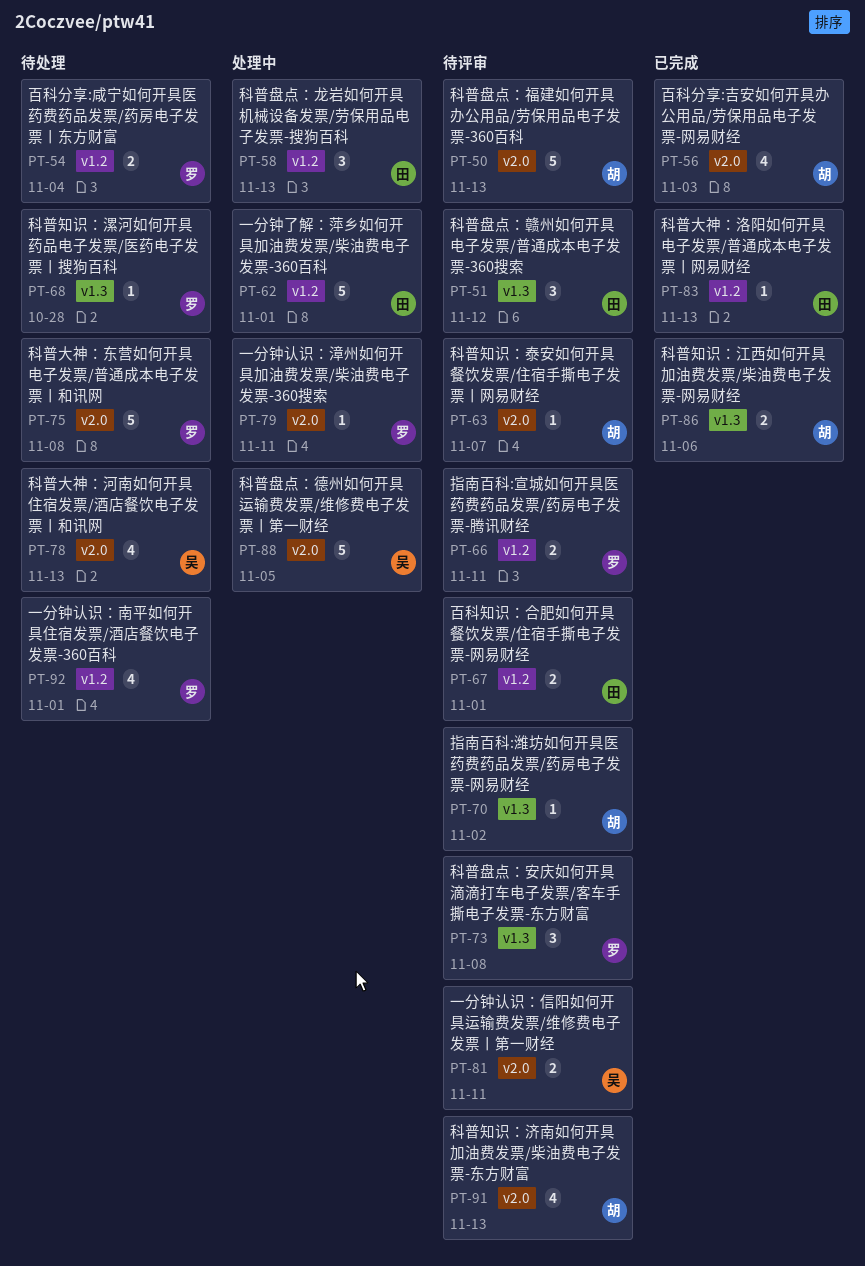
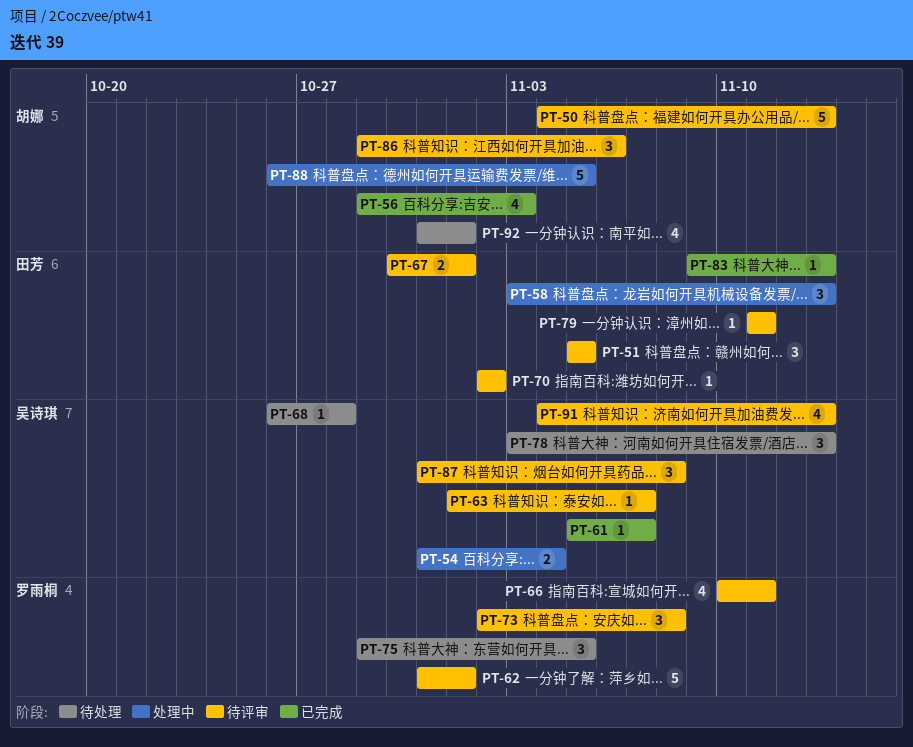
PT-51, due: Nov 12 -> Nov 5
PT-54, status: 待处理 -> 处理中
PT-54, owner: 罗雨桐 -> 吴诗琪
PT-61: none -> present
PT-62, status: 处理中 -> 待评审
PT-62, owner: 田芳 -> 罗雨桐
PT-63, owner: 胡娜 -> 吴诗琪
PT-66, estimate: 2 -> 4
PT-68, owner: 罗雨桐 -> 吴诗琪
PT-70, owner: 胡娜 -> 田芳
PT-75, estimate: 5 -> 3
PT-75, due: Nov 8 -> Nov 5
PT-78, estimate: 4 -> 3
PT-79, status: 处理中 -> 待评审
PT-79, owner: 罗雨桐 -> 田芳
PT-81: present -> none
PT-86, status: 已完成 -> 待评审
PT-86, estimate: 2 -> 3
PT-87: none -> present
PT-88, owner: 吴诗琪 -> 胡娜
PT-91, owner: 胡娜 -> 吴诗琪
PT-92, owner: 罗雨桐 -> 胡娜

